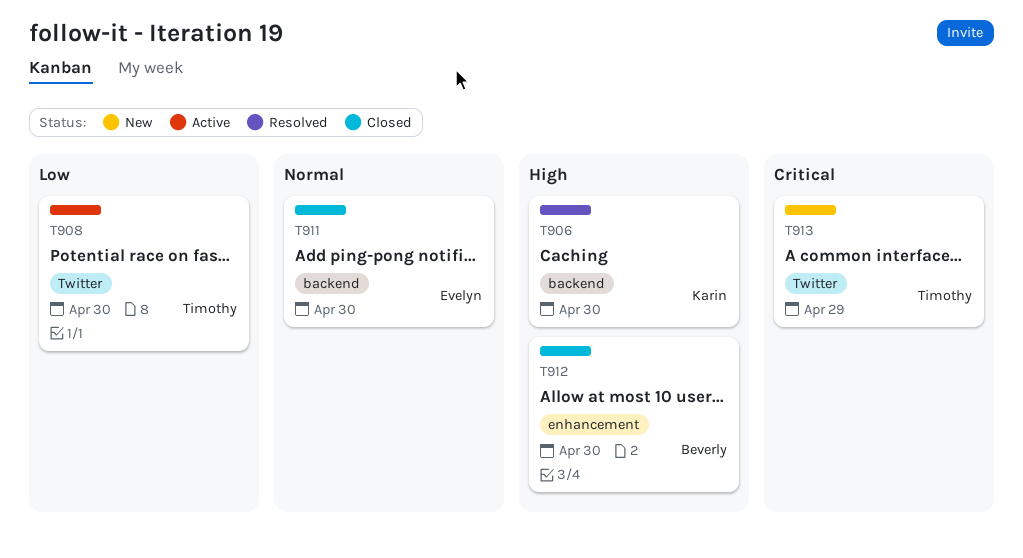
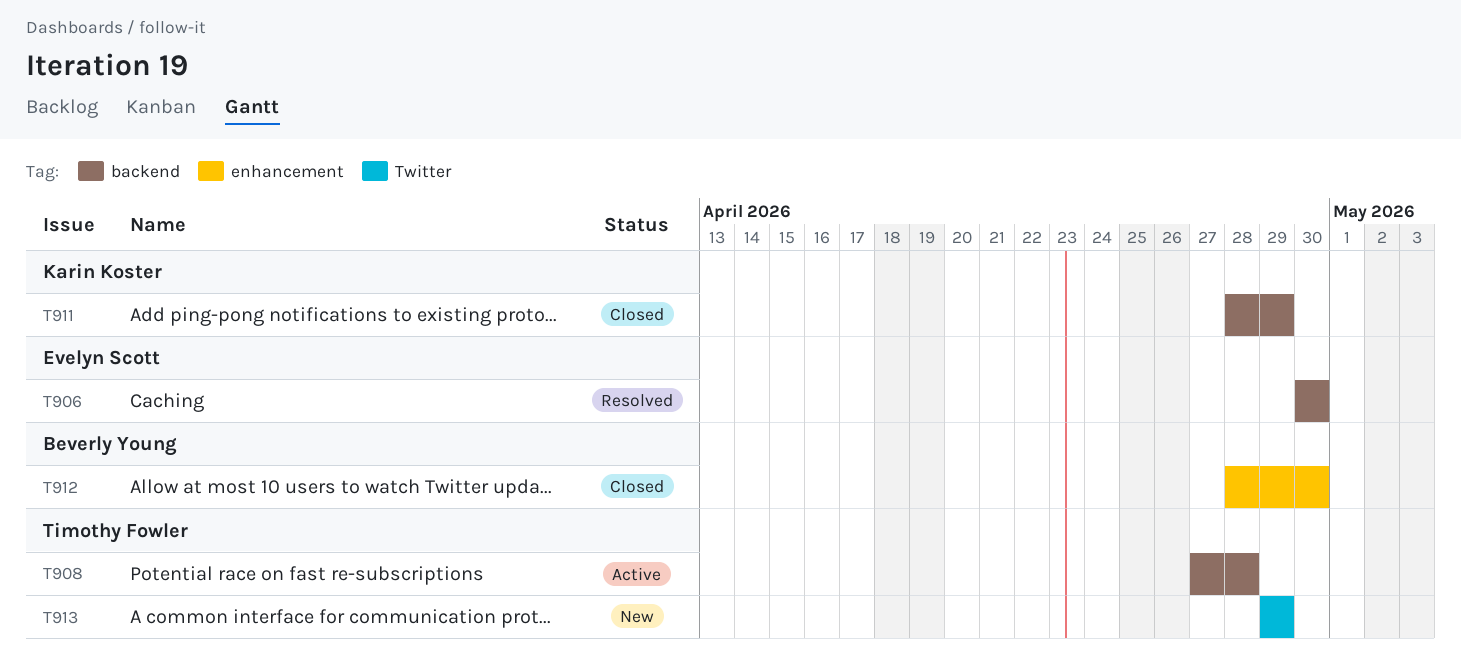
T906, owner: Karin Koster -> Evelyn Scott
T908, label: Twitter -> backend
T908, due: Apr 30 -> Apr 28
T911, owner: Evelyn Scott -> Karin Koster
T911, due: Apr 30 -> Apr 29

